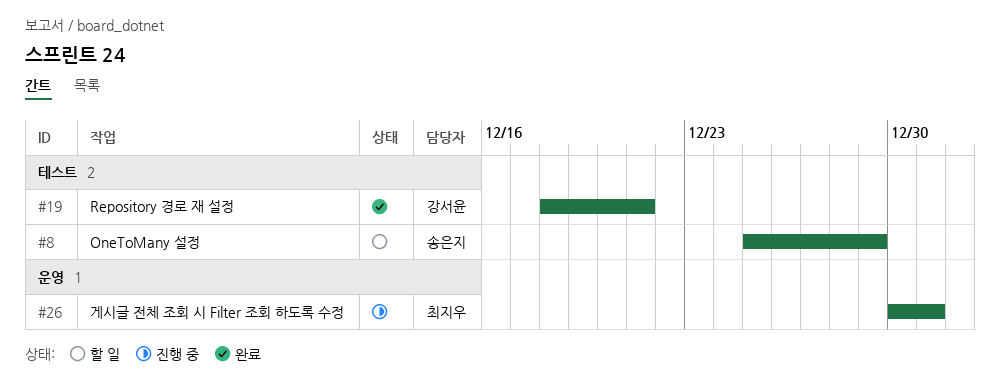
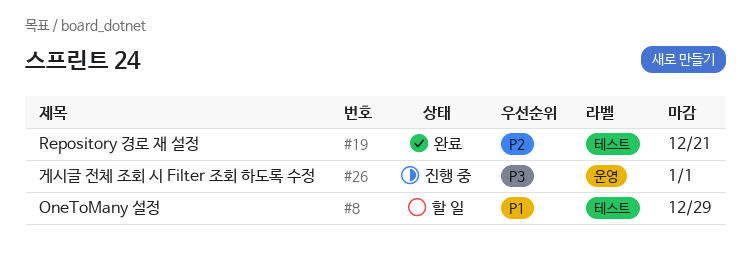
#26, due: Dec 31 -> Jan 1

